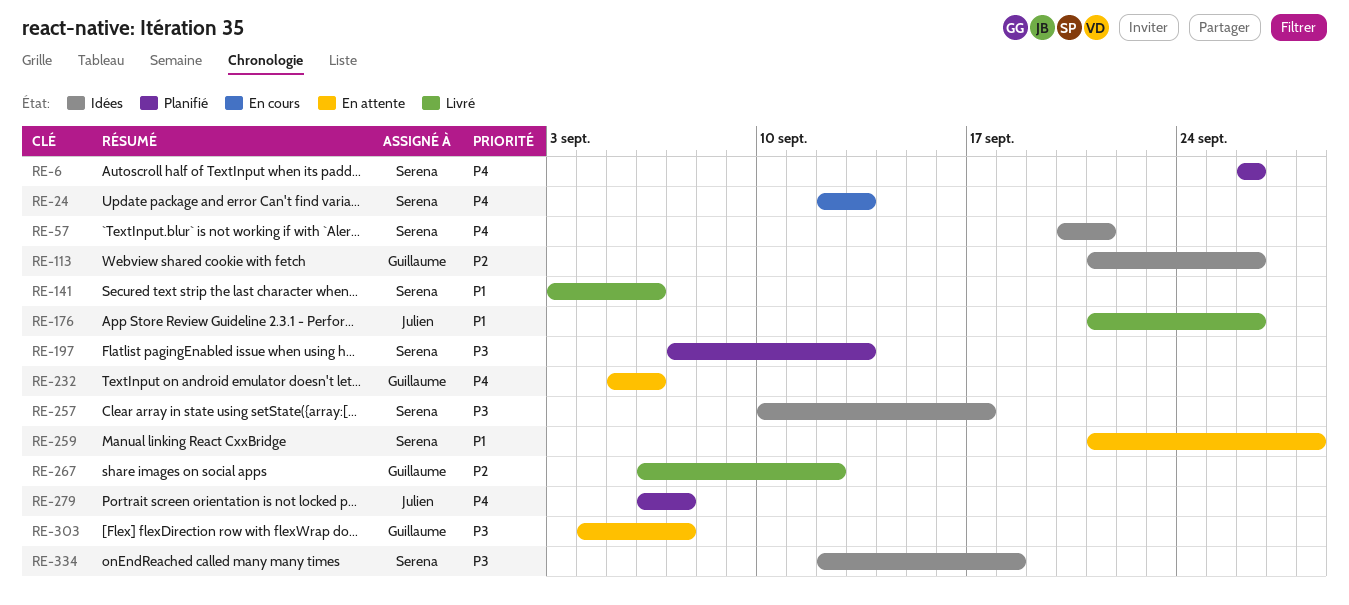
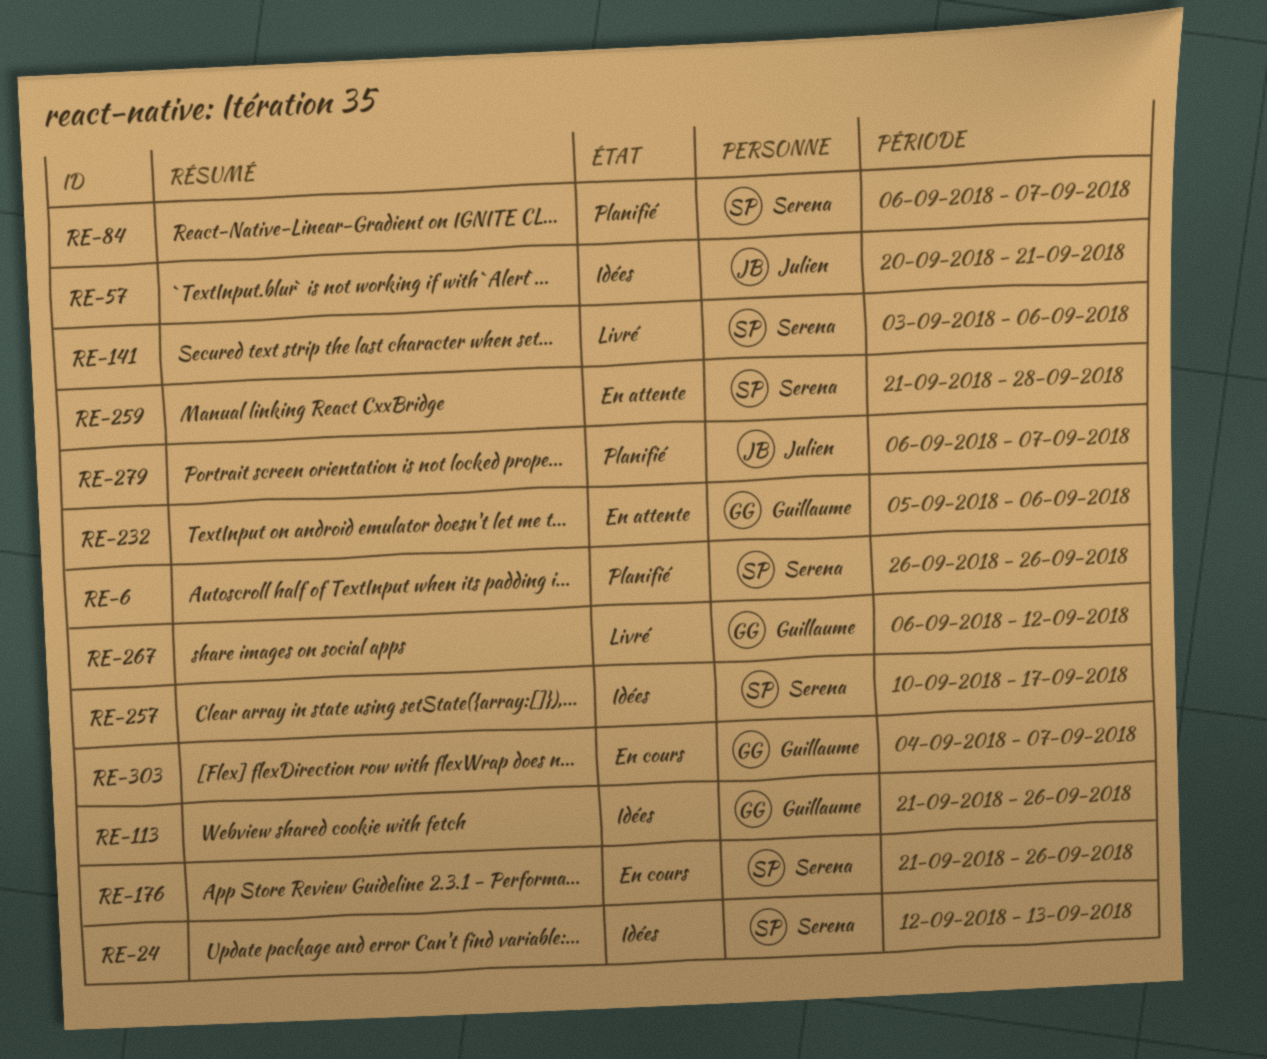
RE-24, status: En cours -> Idées
RE-57, owner: Serena -> Julien
RE-84: none -> present
RE-176, status: Livré -> En cours
RE-176, owner: Julien -> Serena
RE-197: present -> none
RE-303, status: En attente -> En cours
RE-334: present -> none

